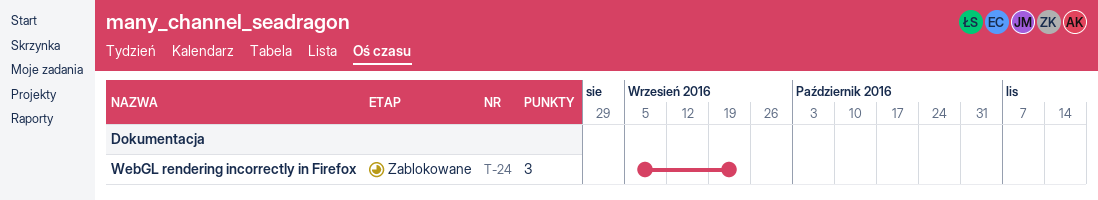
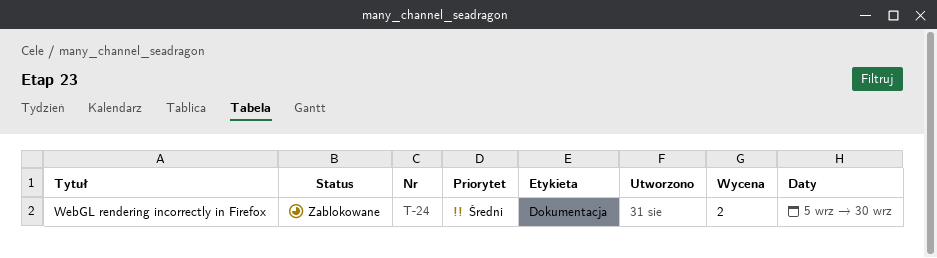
T-24, estimate: 3 -> 2
T-24, due: Sep 23 -> Sep 30

